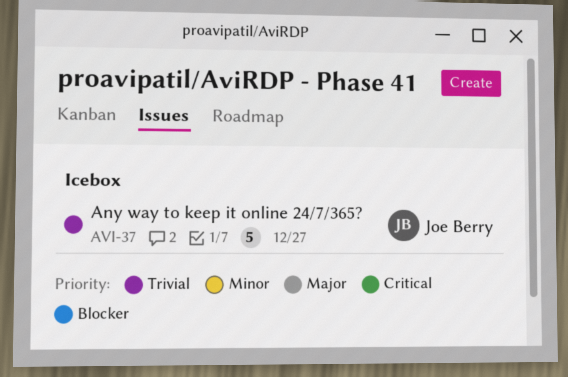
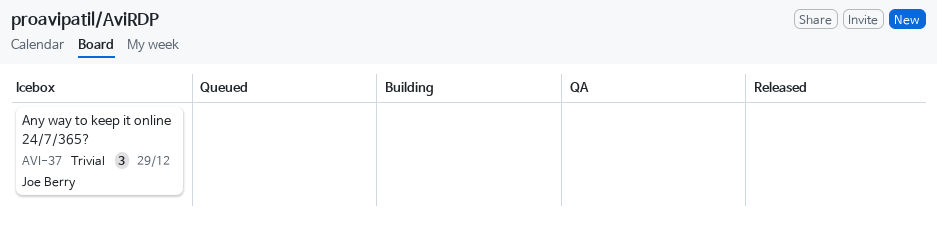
AVI-37, estimate: 5 -> 3
AVI-37, due: Dec 27 -> Dec 29

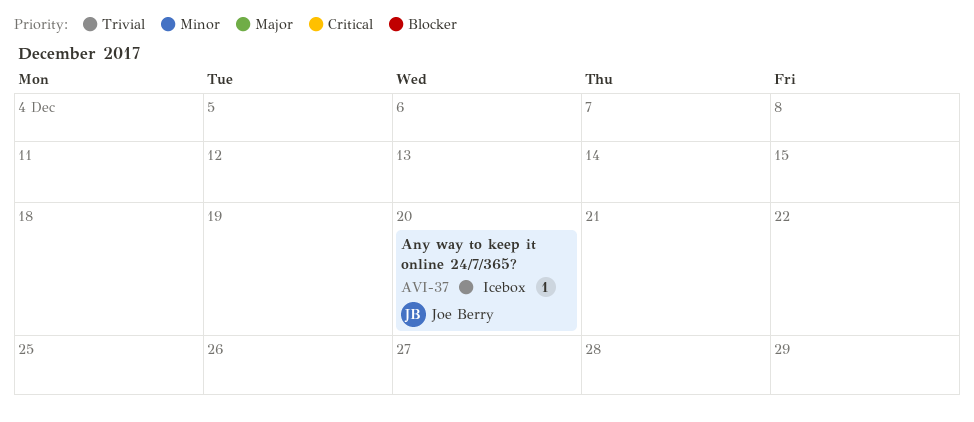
AVI-37, estimate: 3 -> 1
AVI-37, due: Dec 29 -> Dec 20

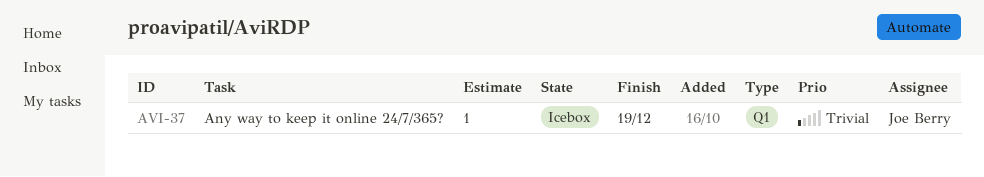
AVI-37, due: Dec 20 -> Dec 19

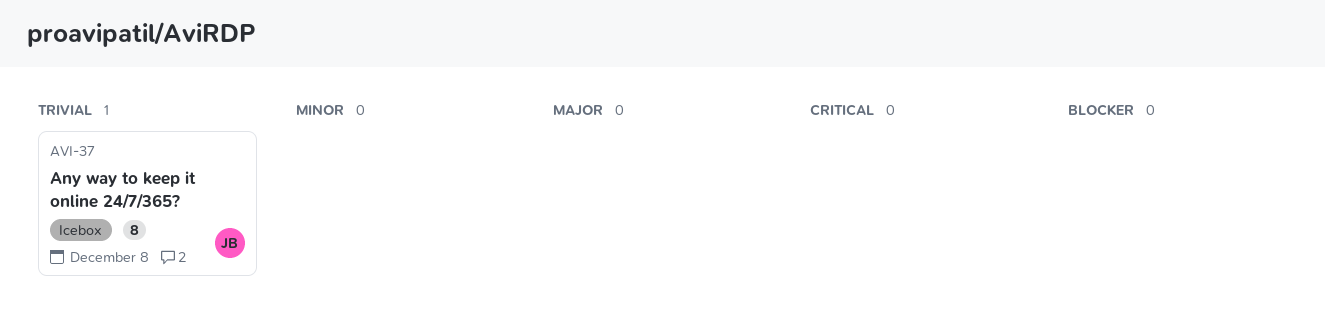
AVI-37, estimate: 1 -> 8
AVI-37, due: Dec 19 -> Dec 8

